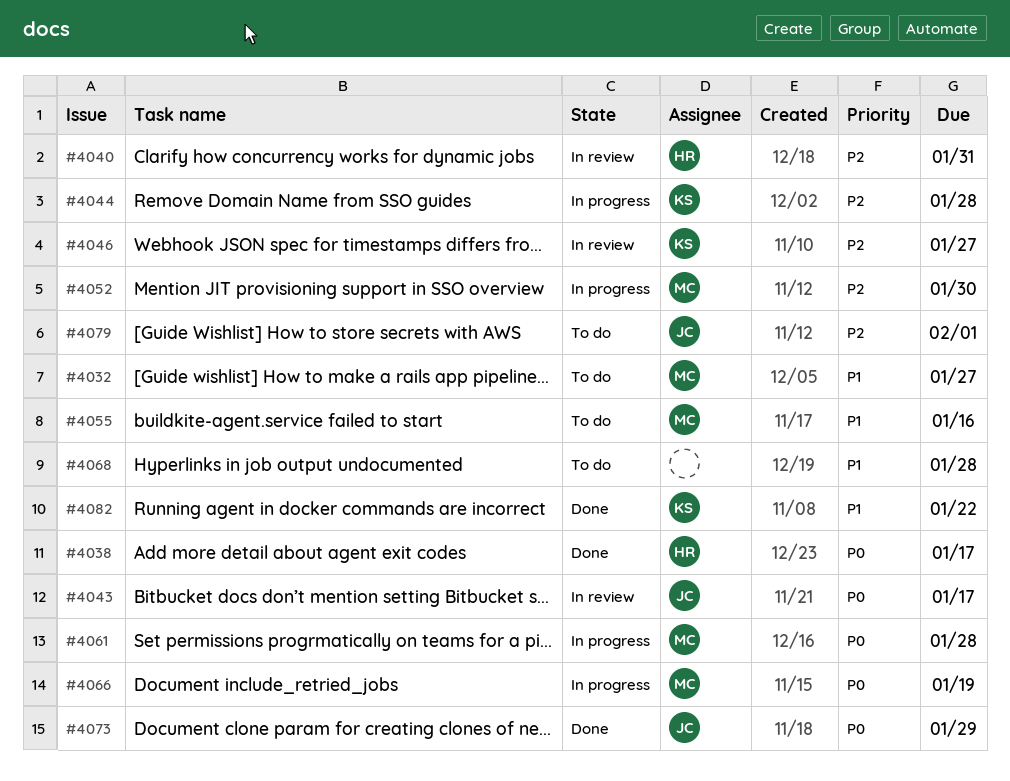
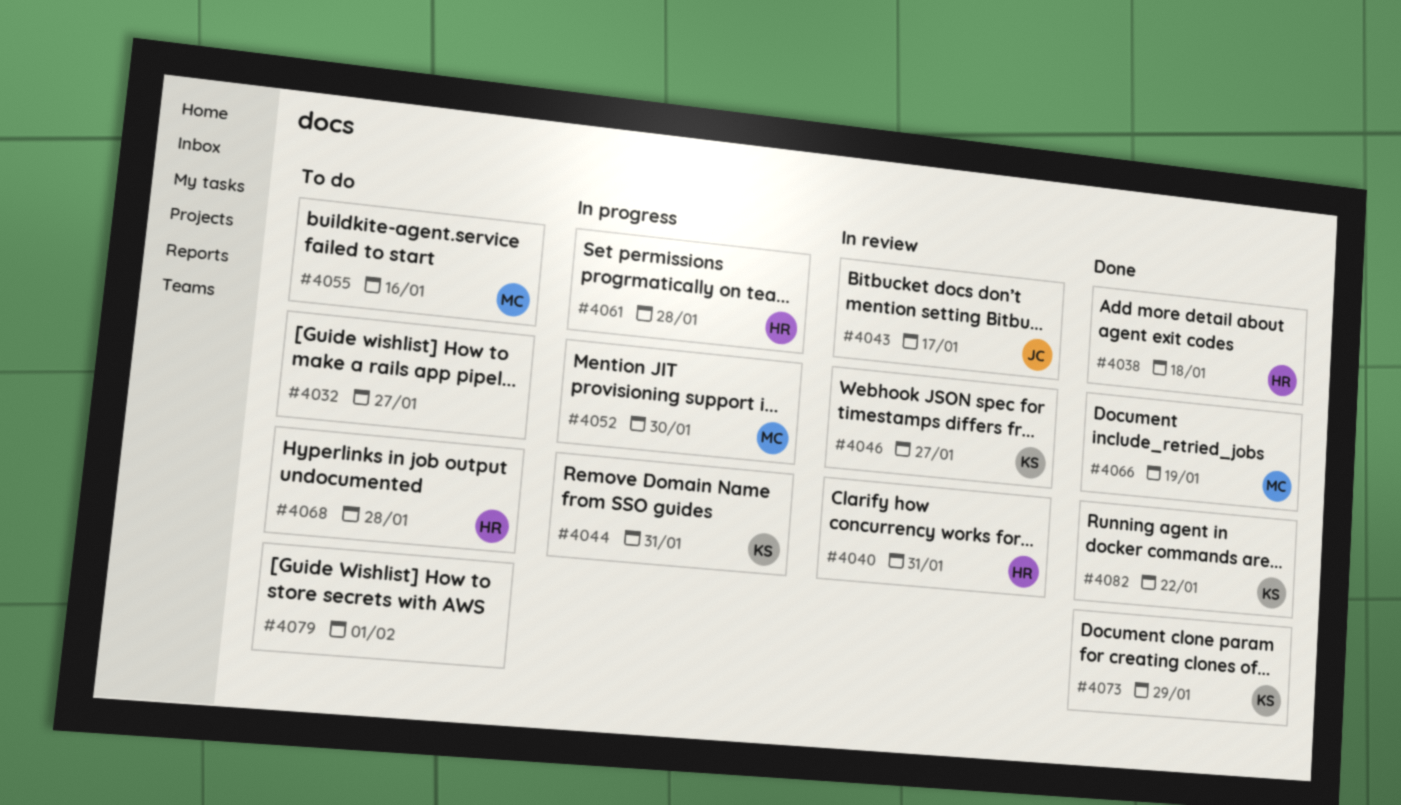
#4032, owner: MC -> none
#4038, due: Jan 17 -> Jan 18
#4044, due: Jan 28 -> Jan 31
#4061, owner: MC -> HR
#4066, status: In progress -> Done
#4068, owner: none -> HR
#4073, owner: JC -> KS
#4079, owner: JC -> none

